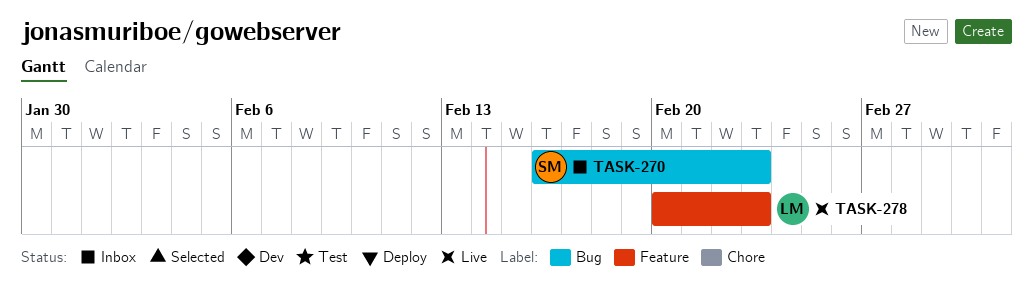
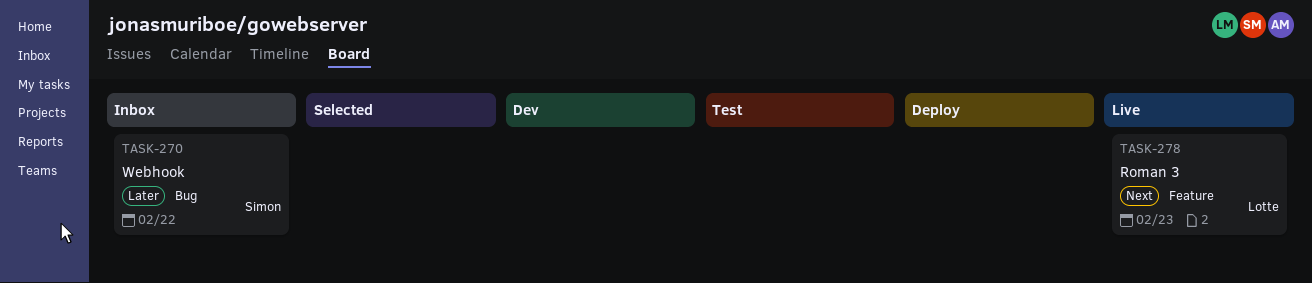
TASK-270, due: Feb 23 -> Feb 22

